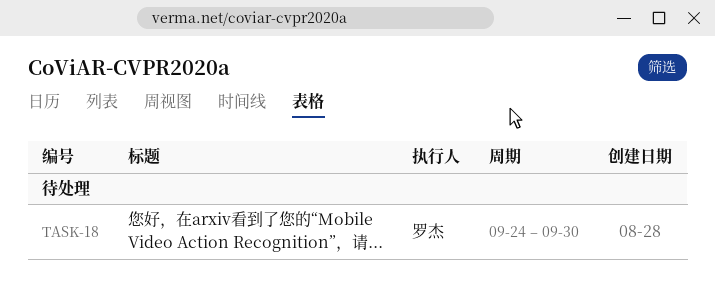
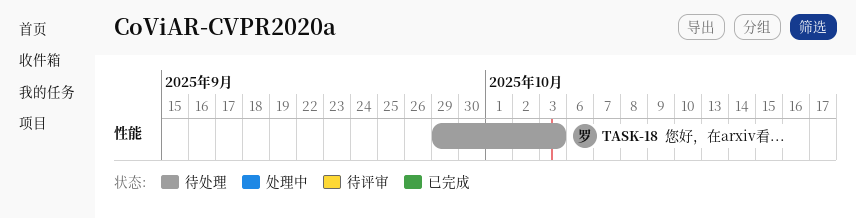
TASK-18, start: Sep 24 -> Sep 29
TASK-18, due: Sep 30 -> Oct 3

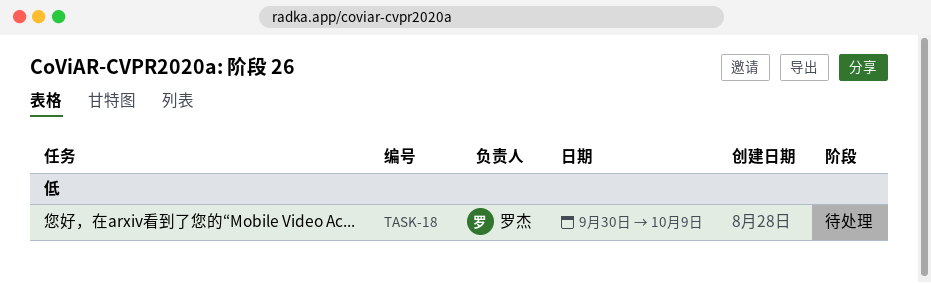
TASK-18, start: Sep 29 -> Sep 30
TASK-18, due: Oct 3 -> Oct 9

